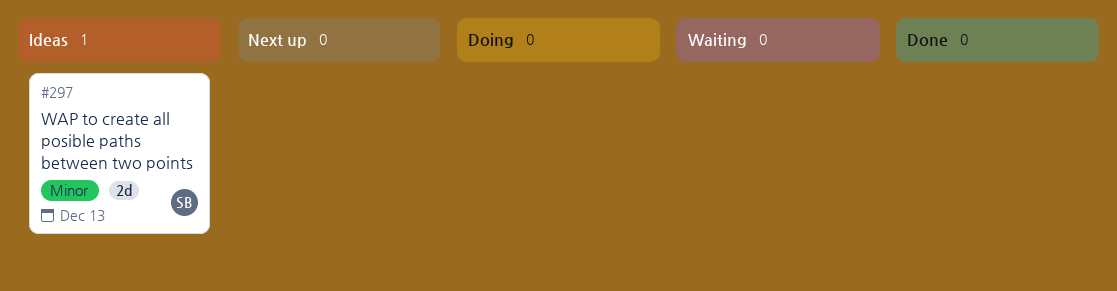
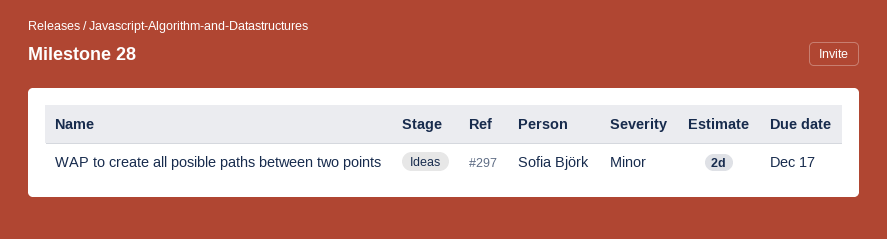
#297, due: Dec 13 -> Dec 17

